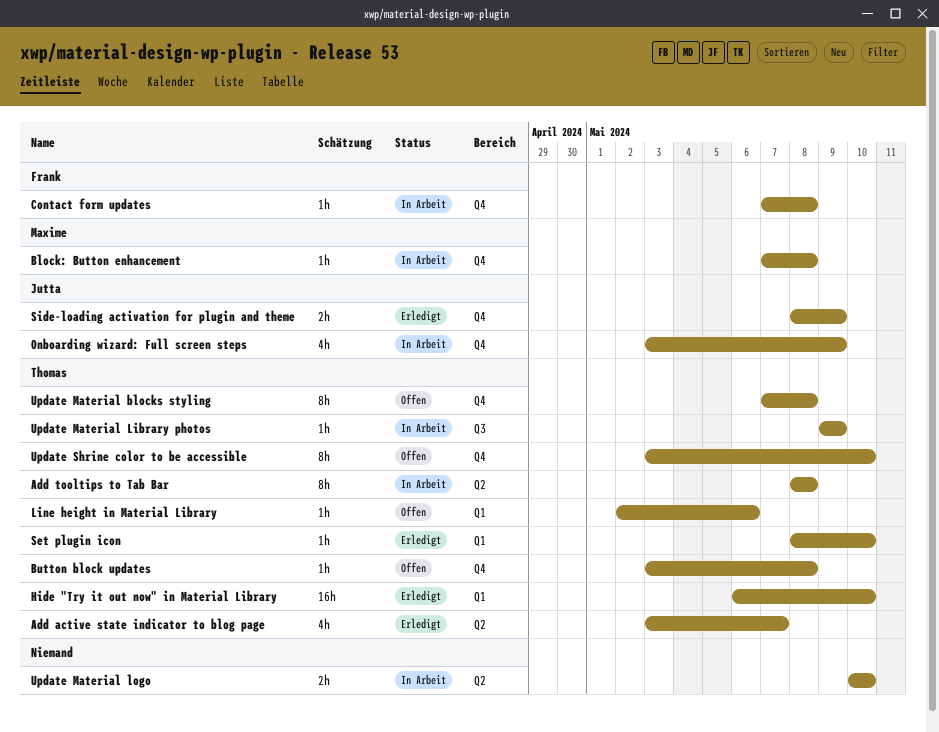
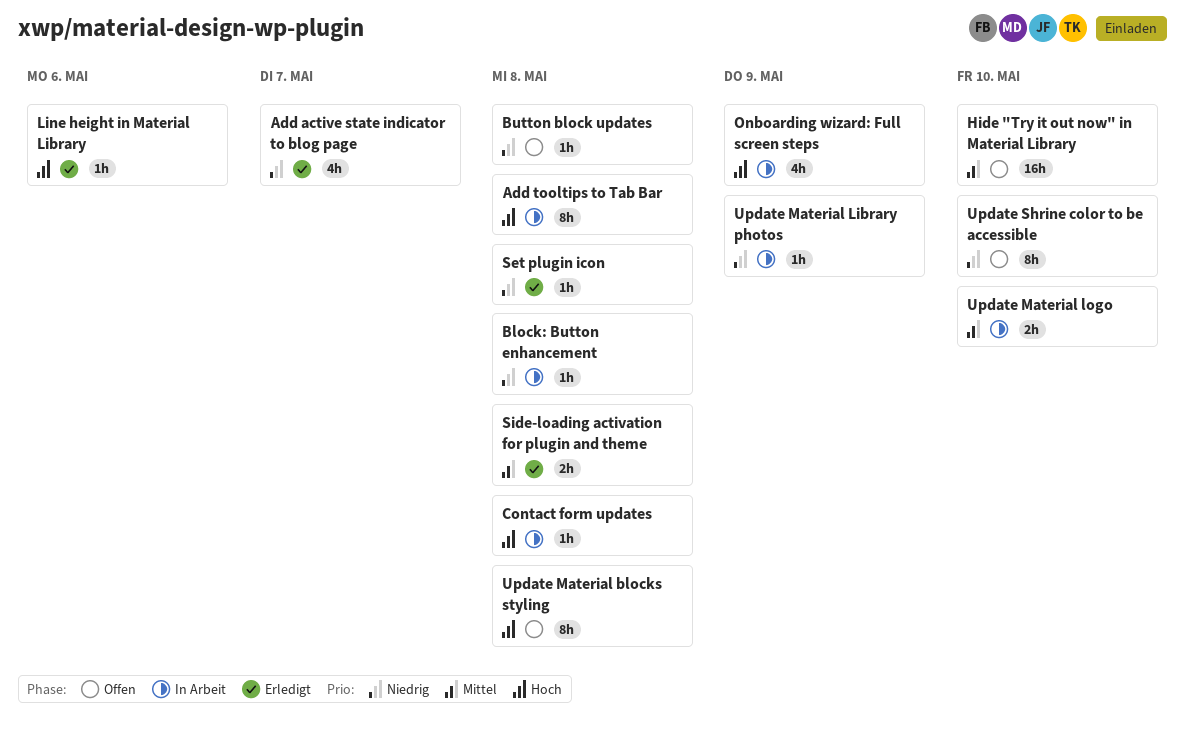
Hide "Try it out now" in Material Library, status: Erledigt -> Offen
Line height in Material Library, status: Offen -> Erledigt
Set plugin icon, due: May 10 -> May 8
Side-loading activation for plugin and theme, due: May 9 -> May 8

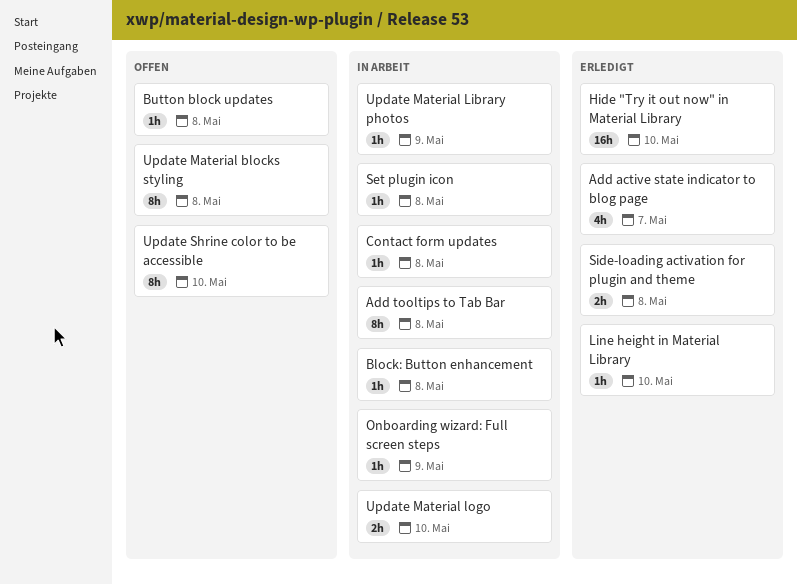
Hide "Try it out now" in Material Library, status: Offen -> Erledigt
Line height in Material Library, due: May 6 -> May 10
Onboarding wizard: Full screen steps, estimate: 4h -> 1h
Set plugin icon, status: Erledigt -> In Arbeit

